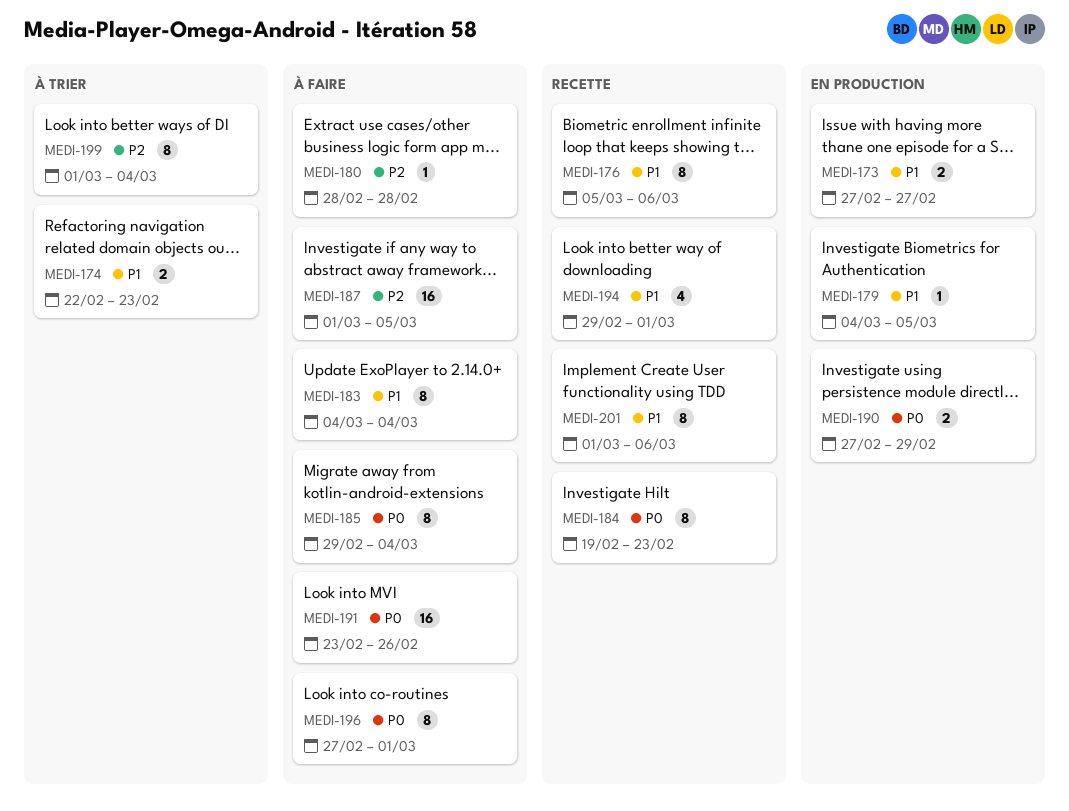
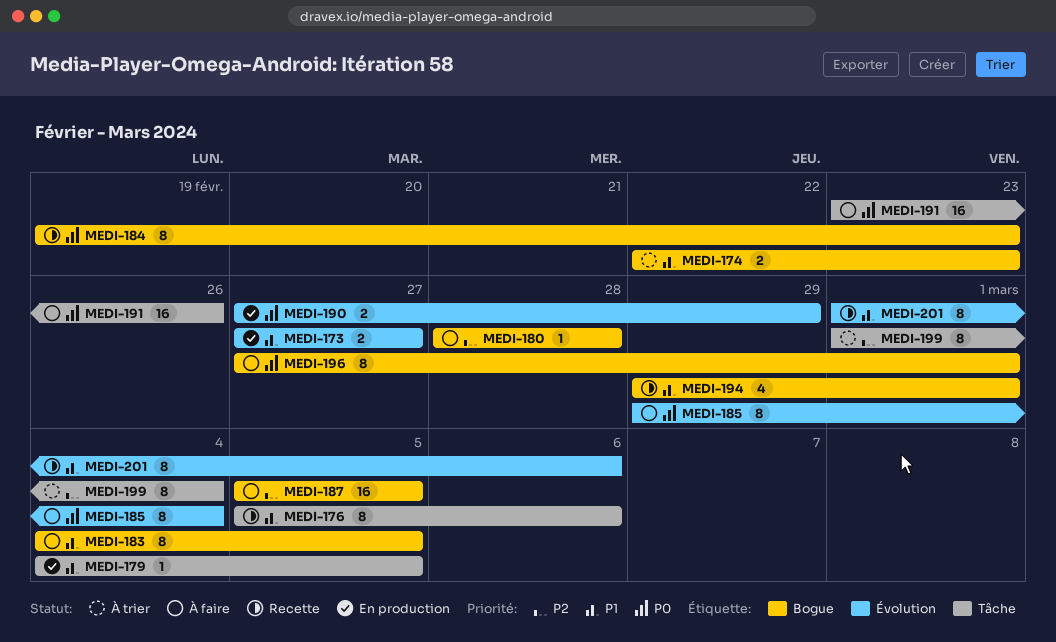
MEDI-183, due: Mar 4 -> Mar 5
MEDI-187, start: Mar 1 -> Mar 5

